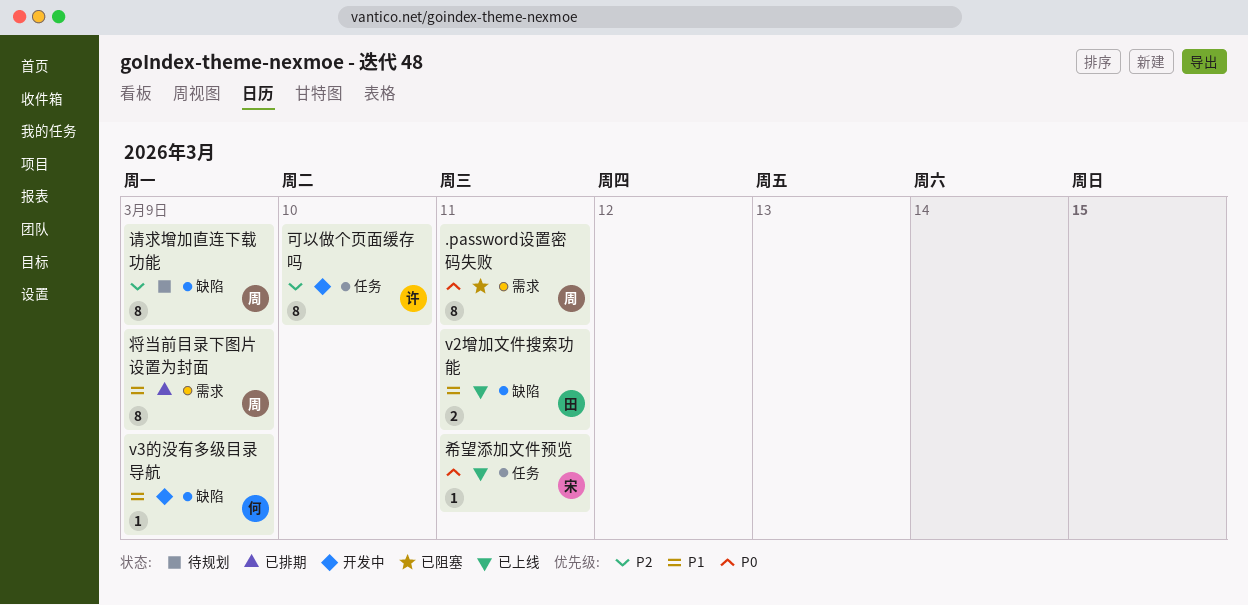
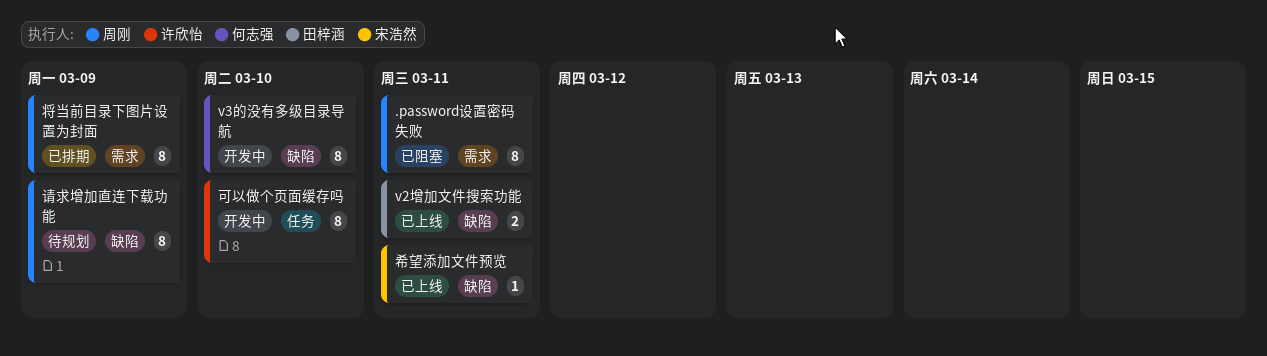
v3的没有多级目录导航, estimate: 1 -> 8
v3的没有多级目录导航, due: Mar 9 -> Mar 10
希望添加文件预览, label: 任务 -> 缺陷

